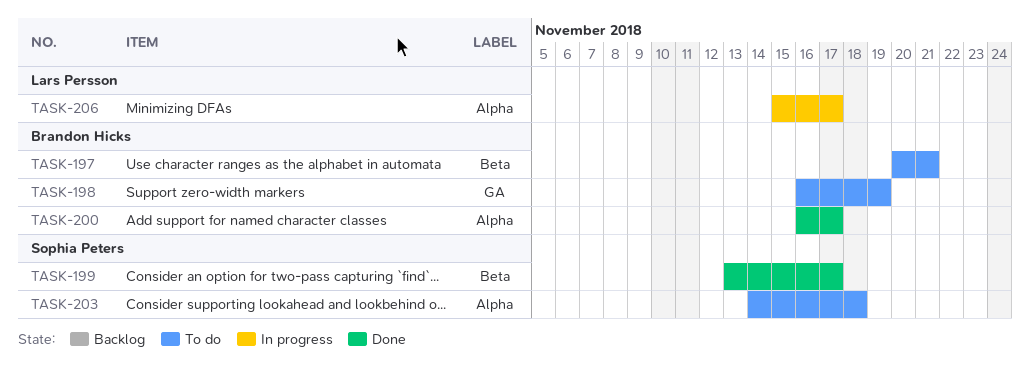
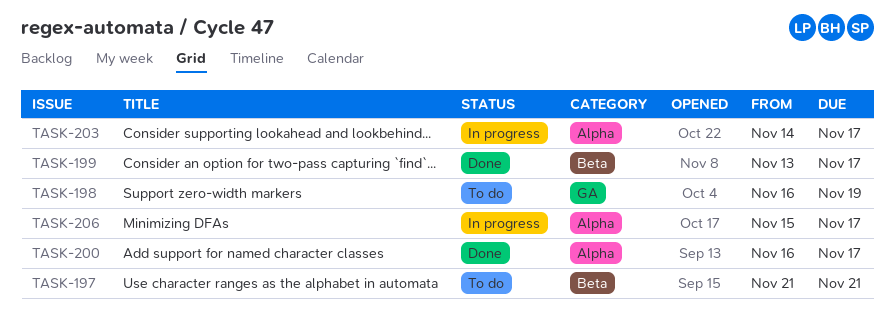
TASK-197, start: Nov 20 -> Nov 21
TASK-203, status: To do -> In progress
TASK-203, due: Nov 18 -> Nov 17

